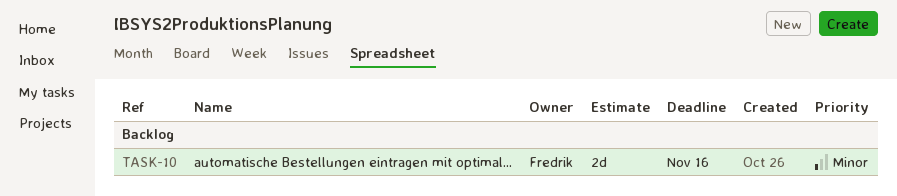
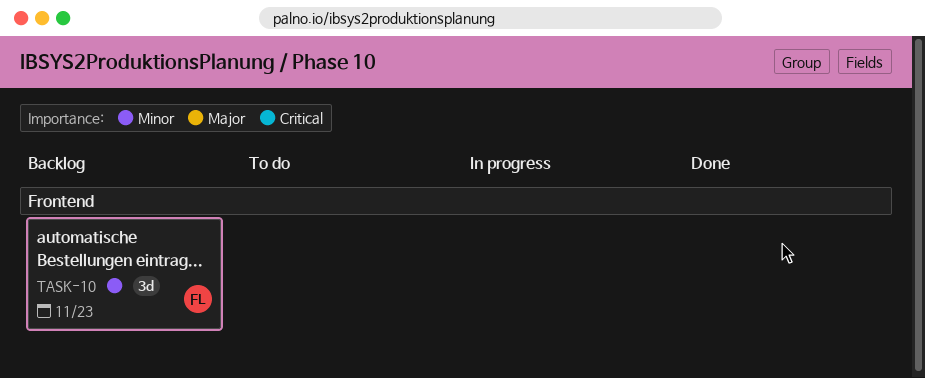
TASK-10, estimate: 2d -> 3d
TASK-10, due: Nov 16 -> Nov 23

